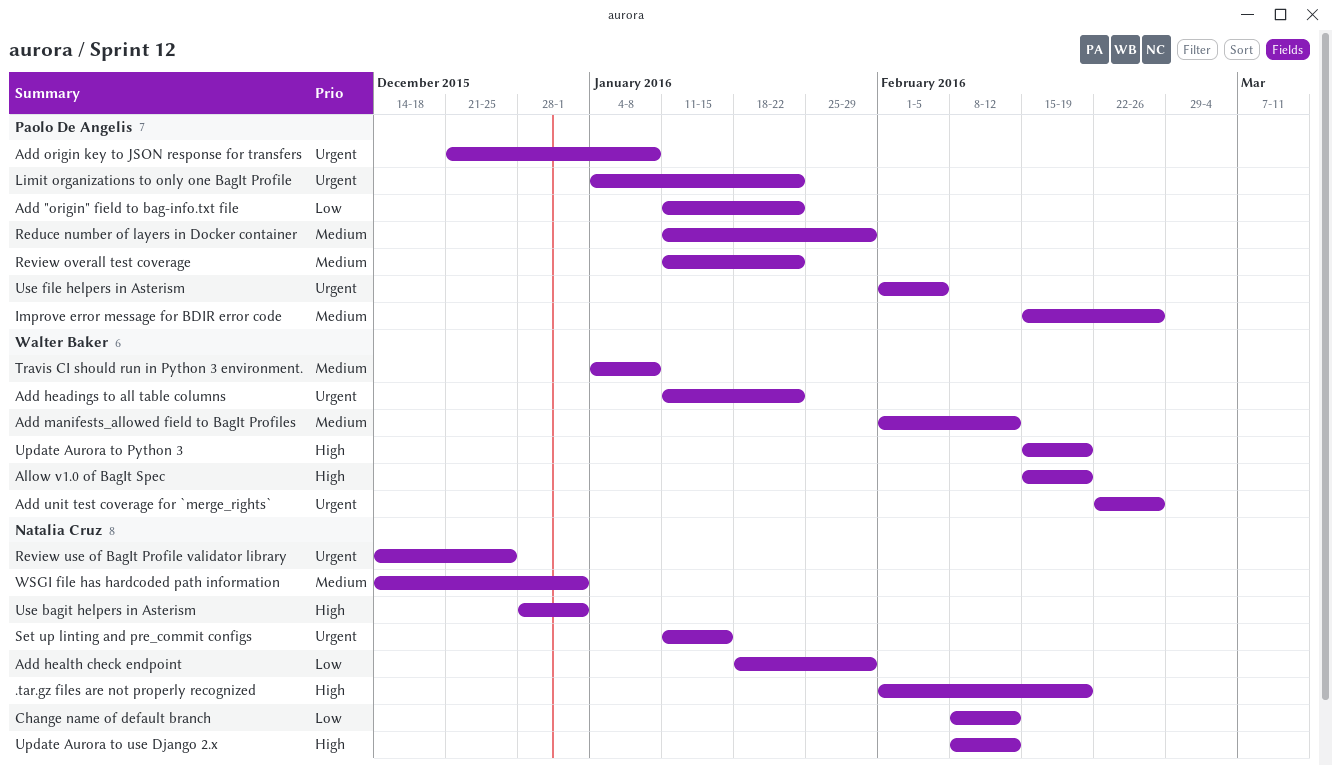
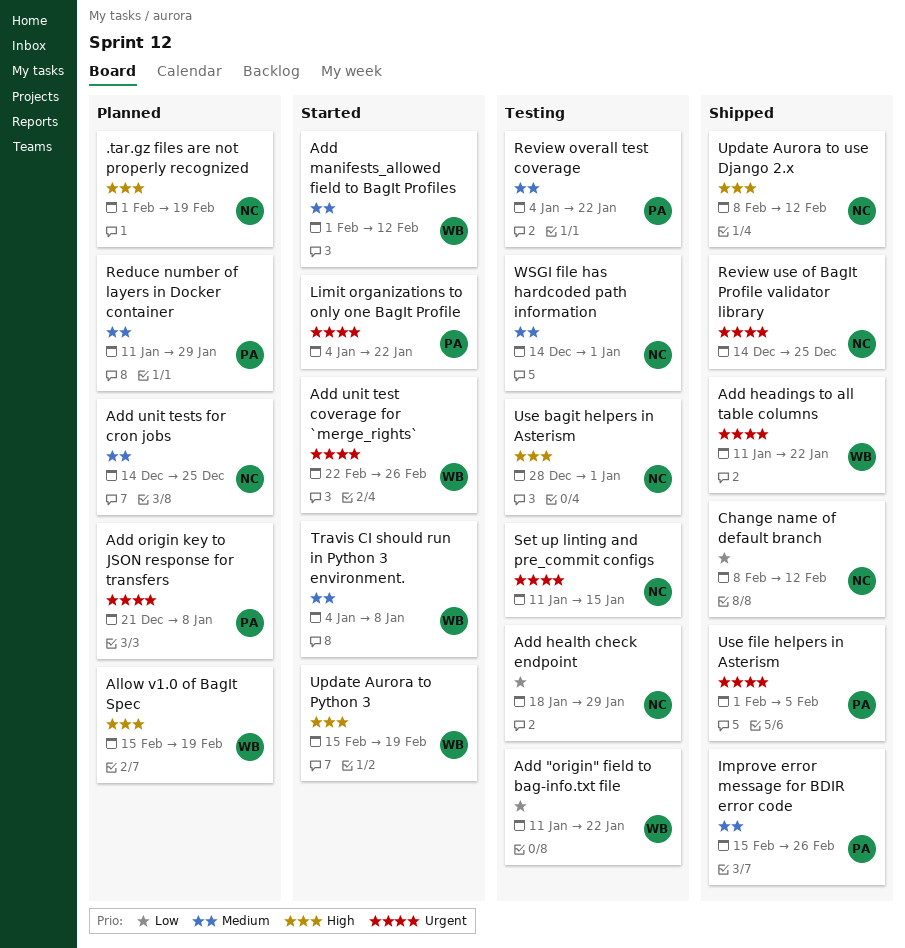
Add "origin" field to bag-info.txt file, owner: Paolo De Angelis -> Walter Baker
Add unit tests for cron jobs: none -> present
Review overall test coverage, start: Jan 11 -> Jan 4

